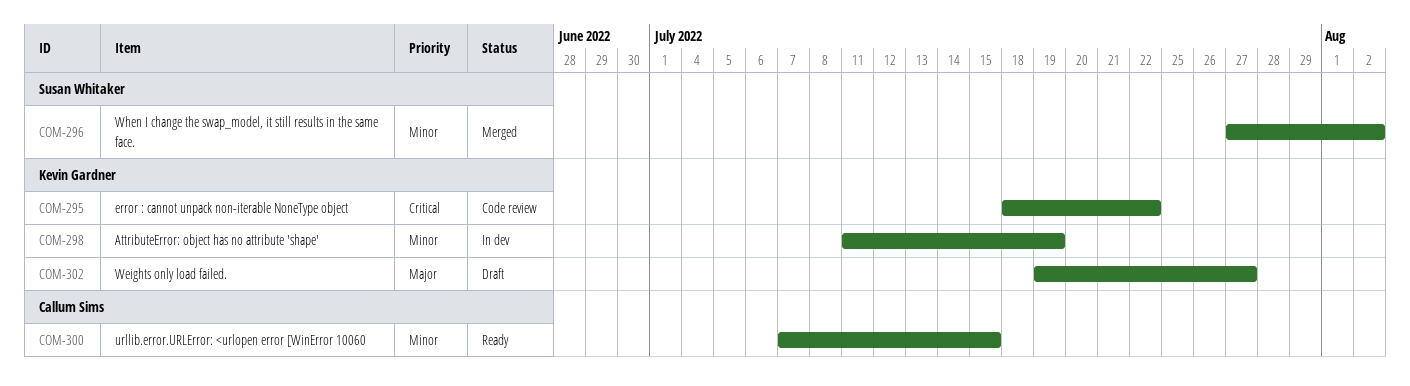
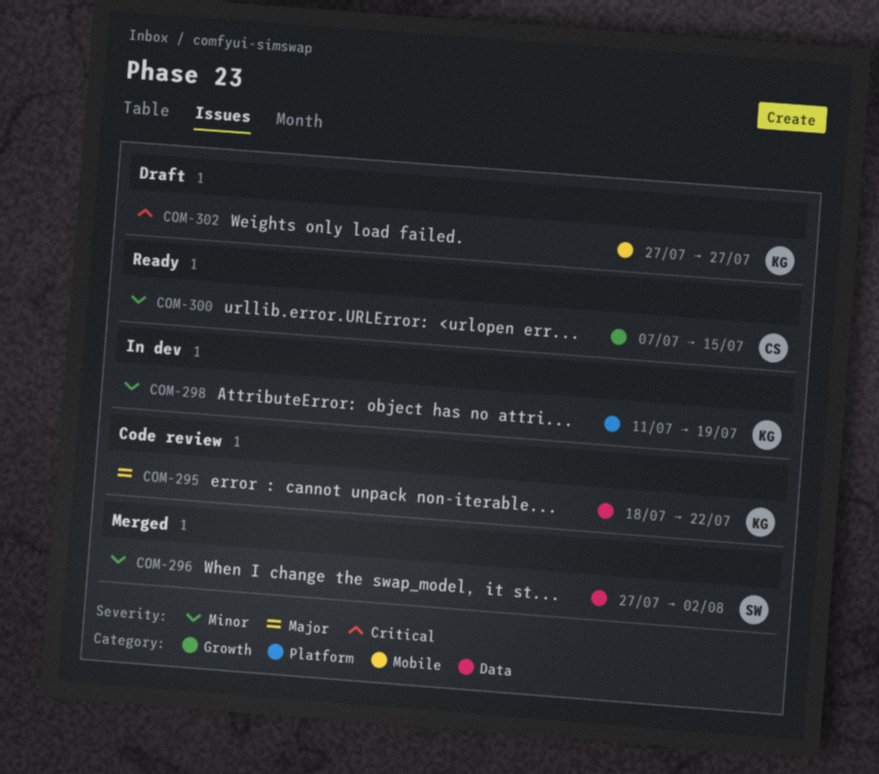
COM-295, priority: Critical -> Major
COM-302, priority: Major -> Critical
COM-302, start: Jul 19 -> Jul 27

